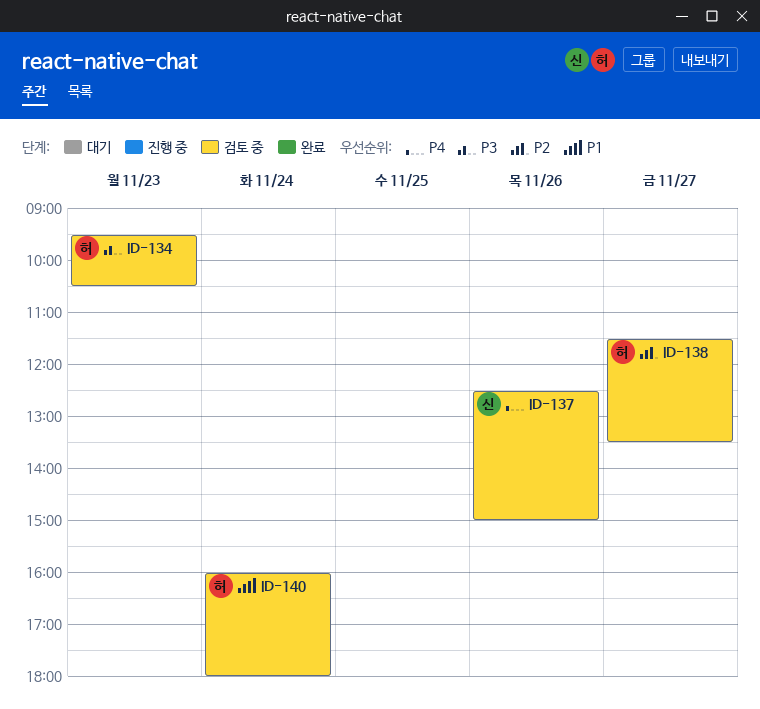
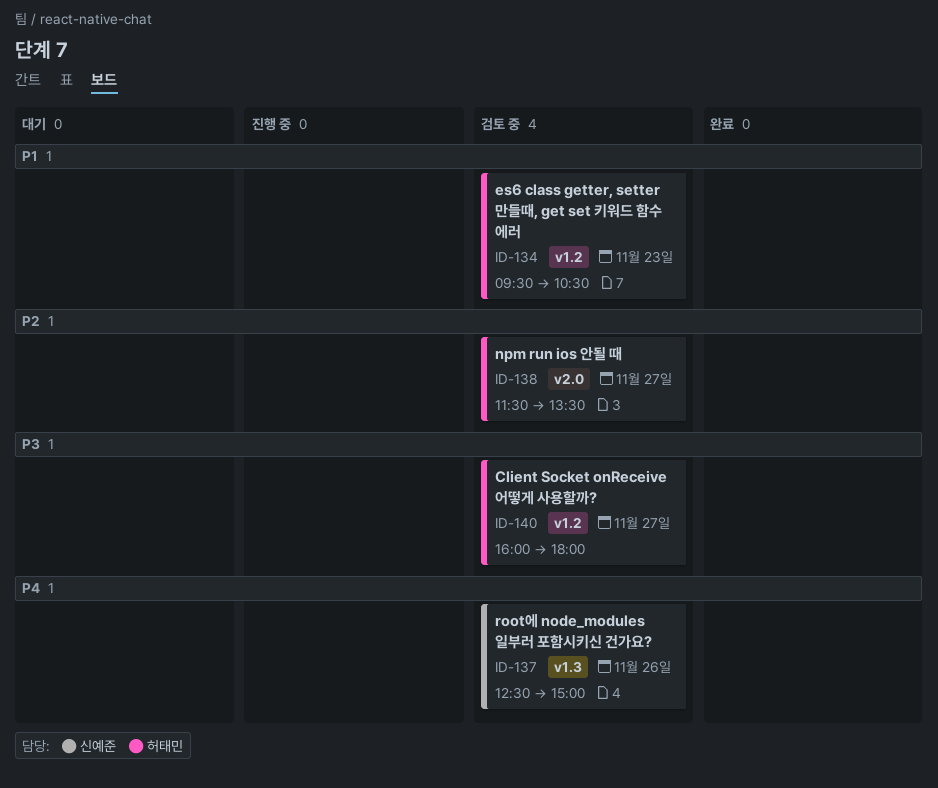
ID-134, priority: P3 -> P1
ID-140, priority: P1 -> P3
ID-140, day: Nov 24 -> Nov 27

